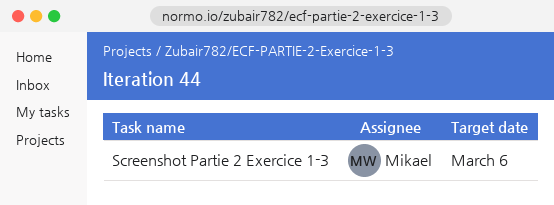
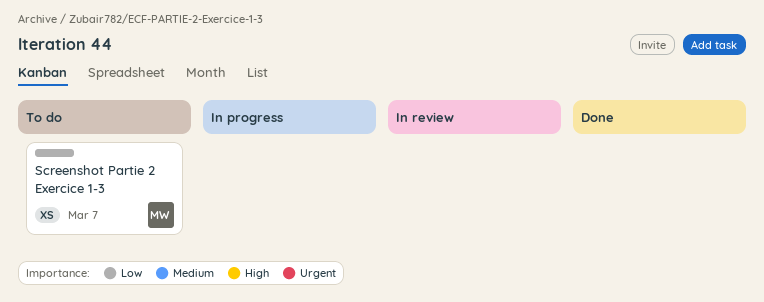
Screenshot Partie 2 Exercice 1-3, due: Mar 6 -> Mar 7

